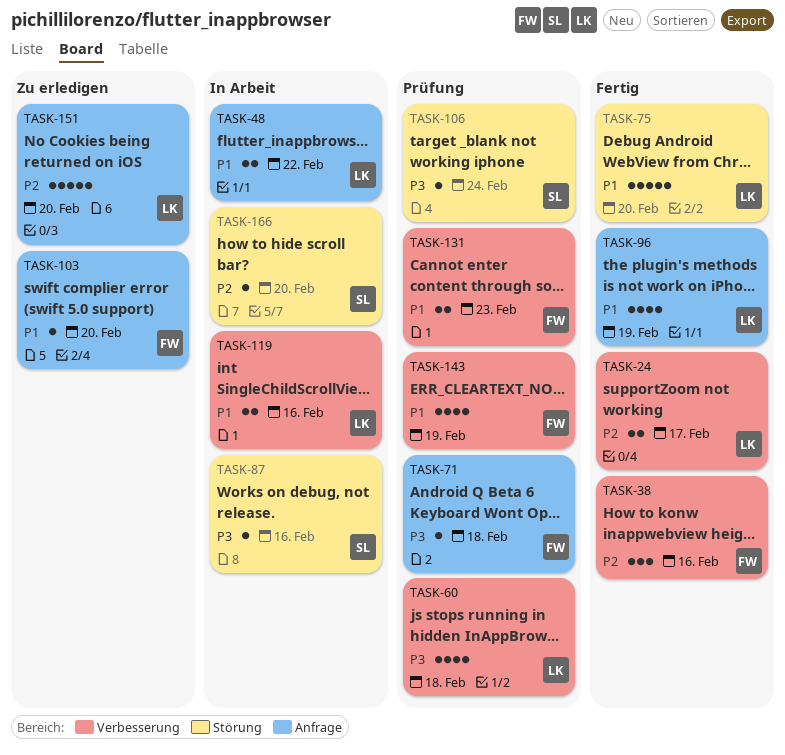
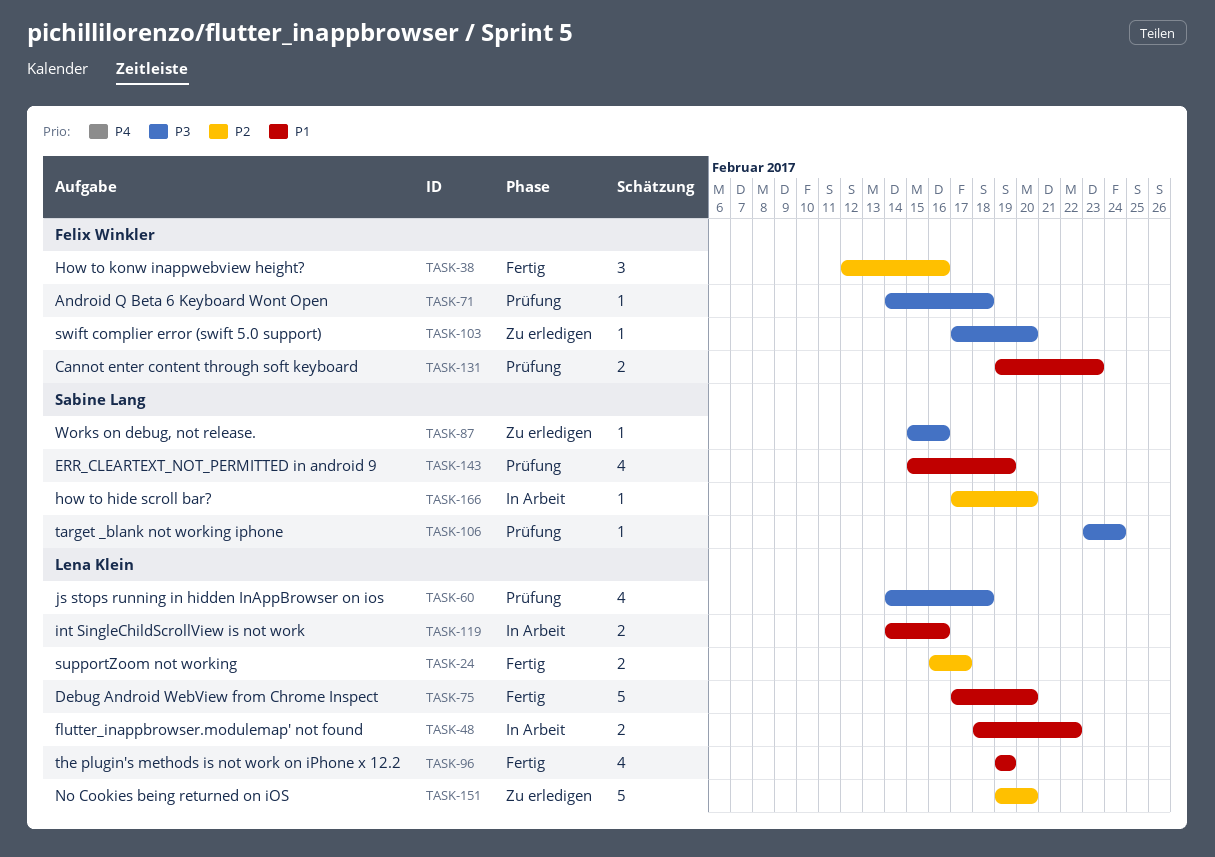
TASK-87, status: In Arbeit -> Zu erledigen
TASK-103, priority: P1 -> P3
TASK-143, owner: Felix Winkler -> Sabine Lang

